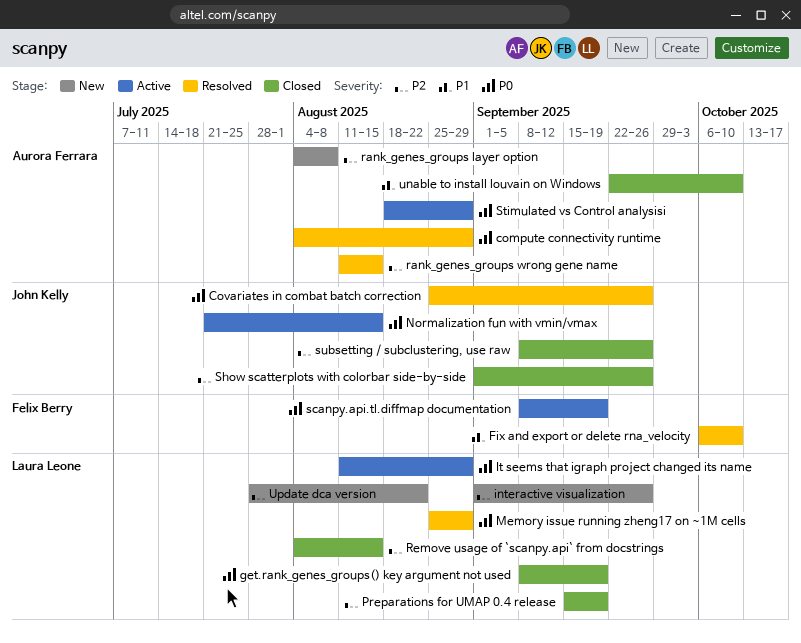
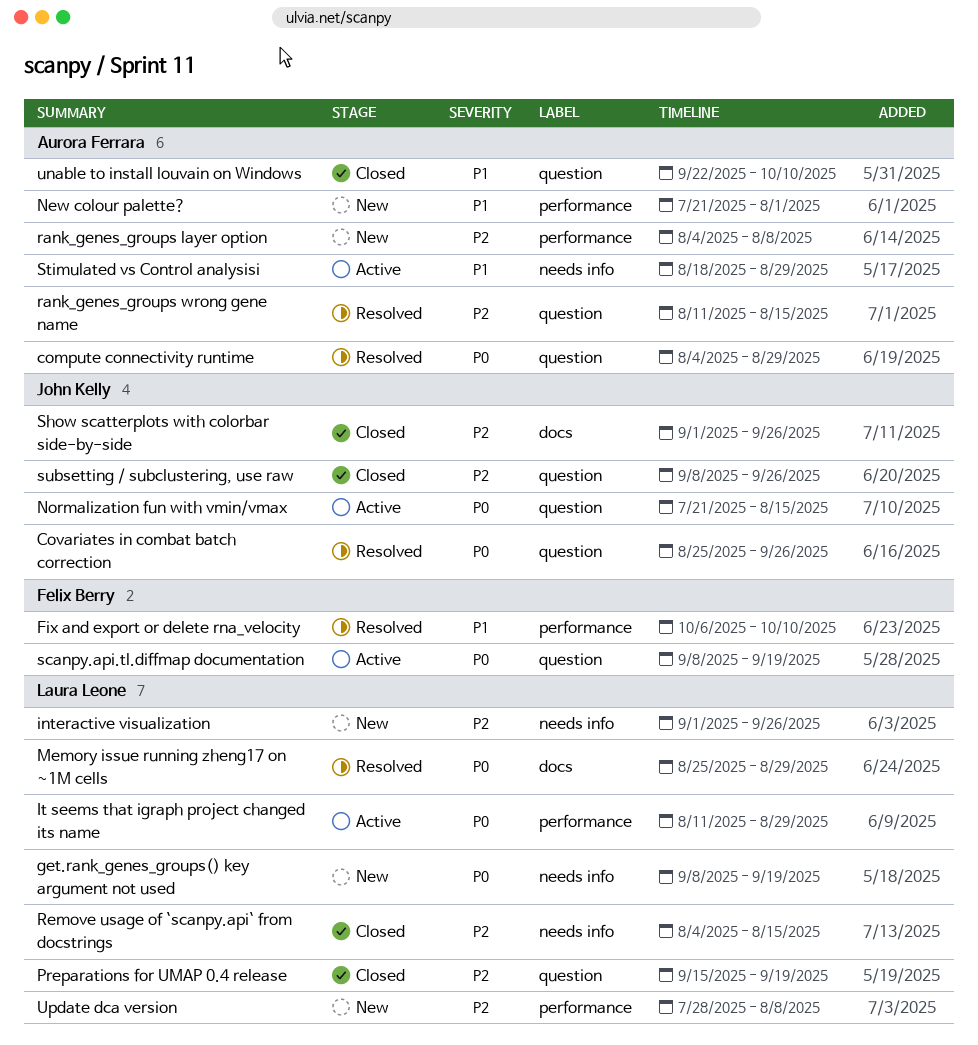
get.rank_genes_groups() key argument not used, status: Closed -> New
New colour palette?: none -> present
Stimulated vs Control analysisi, priority: P0 -> P1
Update dca version, due: Aug 22 -> Aug 8

